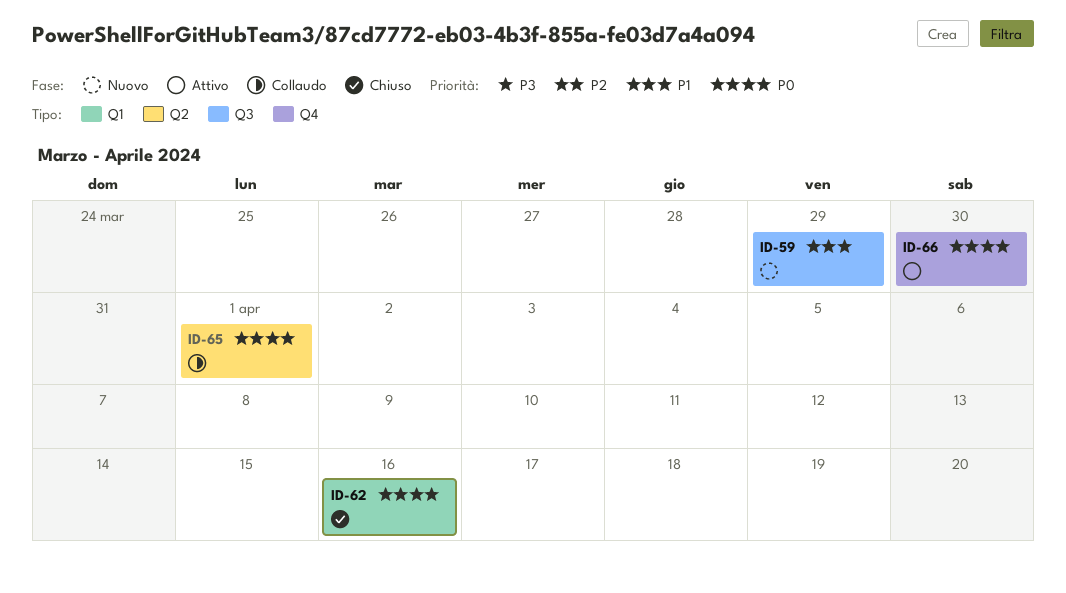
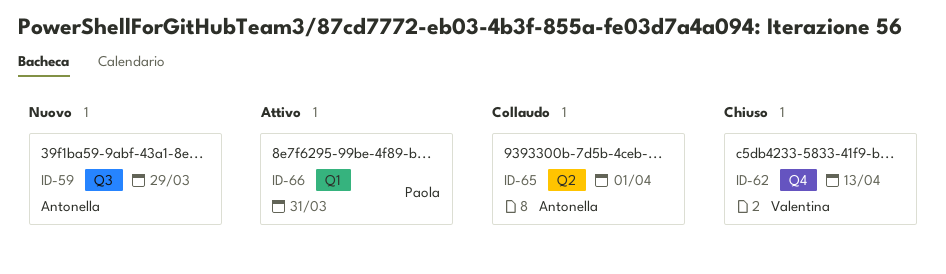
ID-62, label: Q1 -> Q4
ID-62, due: Apr 16 -> Apr 13
ID-66, label: Q4 -> Q1
ID-66, due: Mar 30 -> Mar 31

